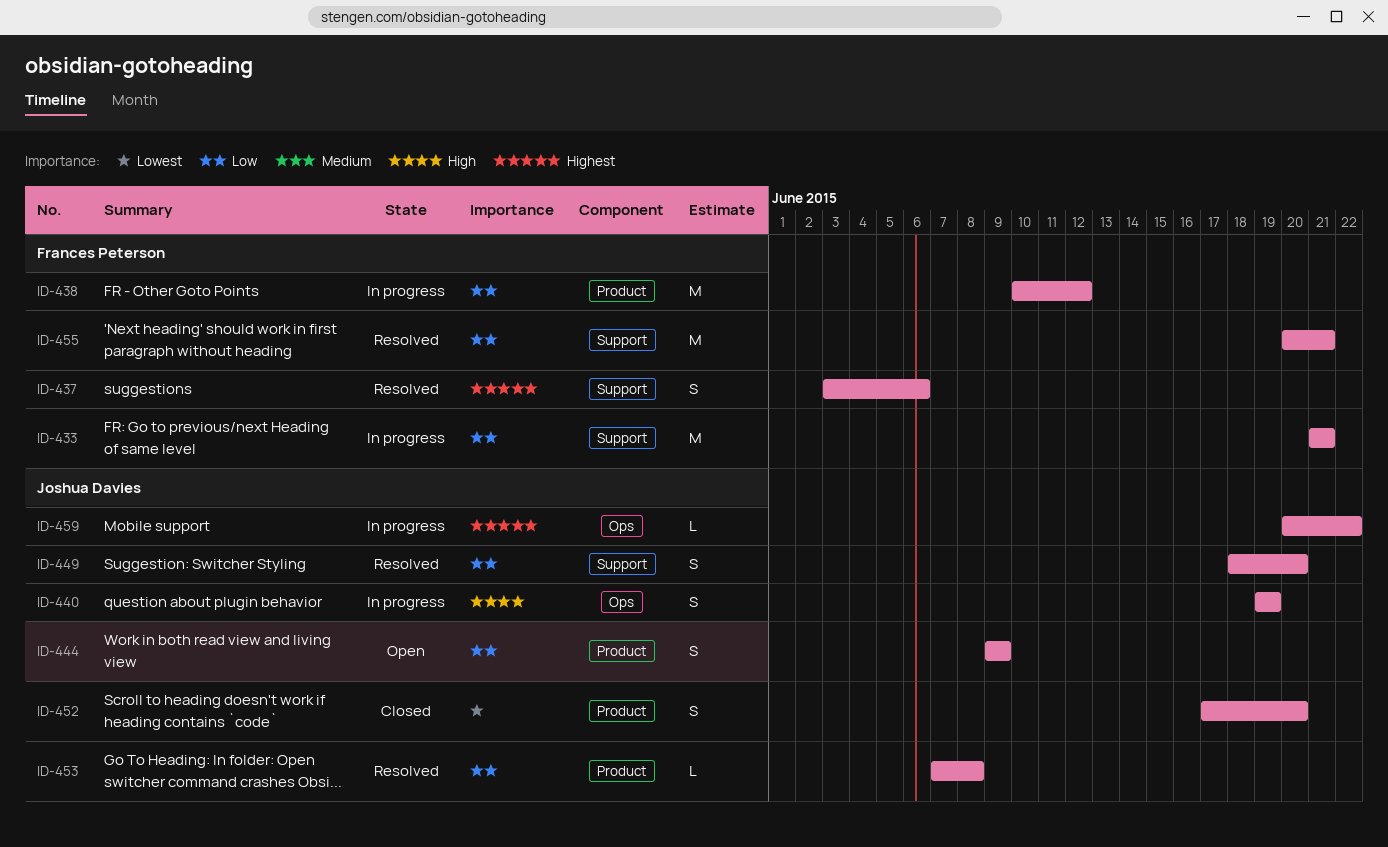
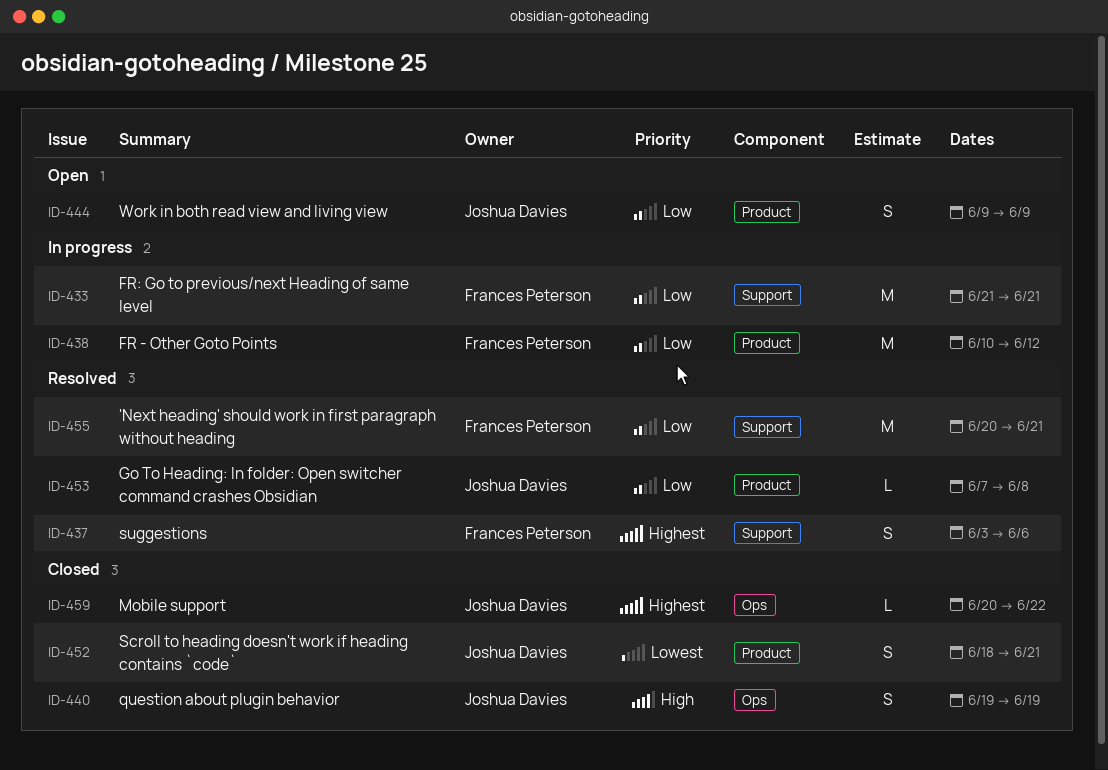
ID-440, status: In progress -> Closed
ID-449: present -> none
ID-452, start: Jun 17 -> Jun 18
ID-452, due: Jun 20 -> Jun 21
ID-459, status: In progress -> Closed

